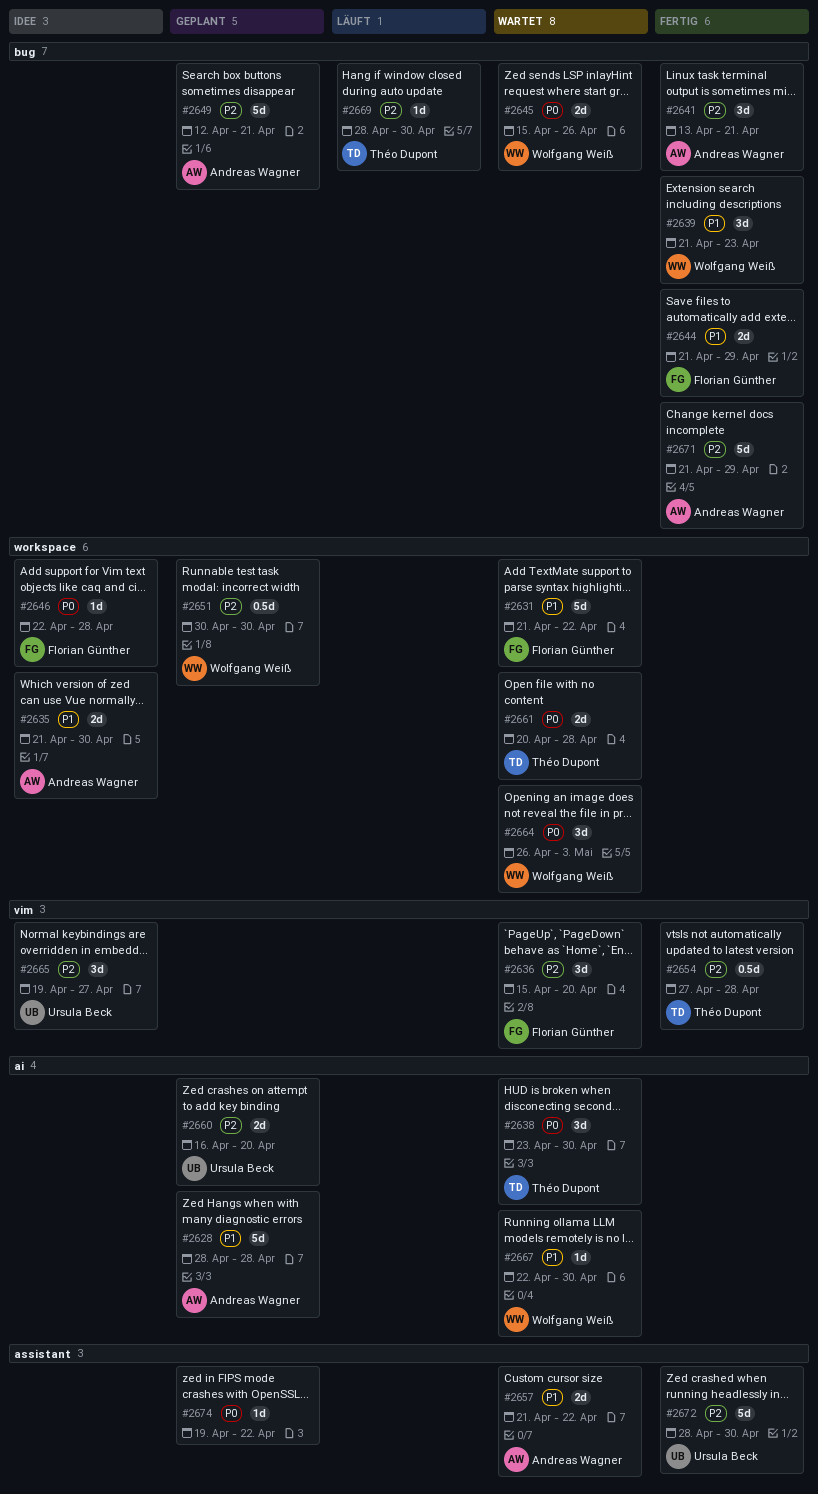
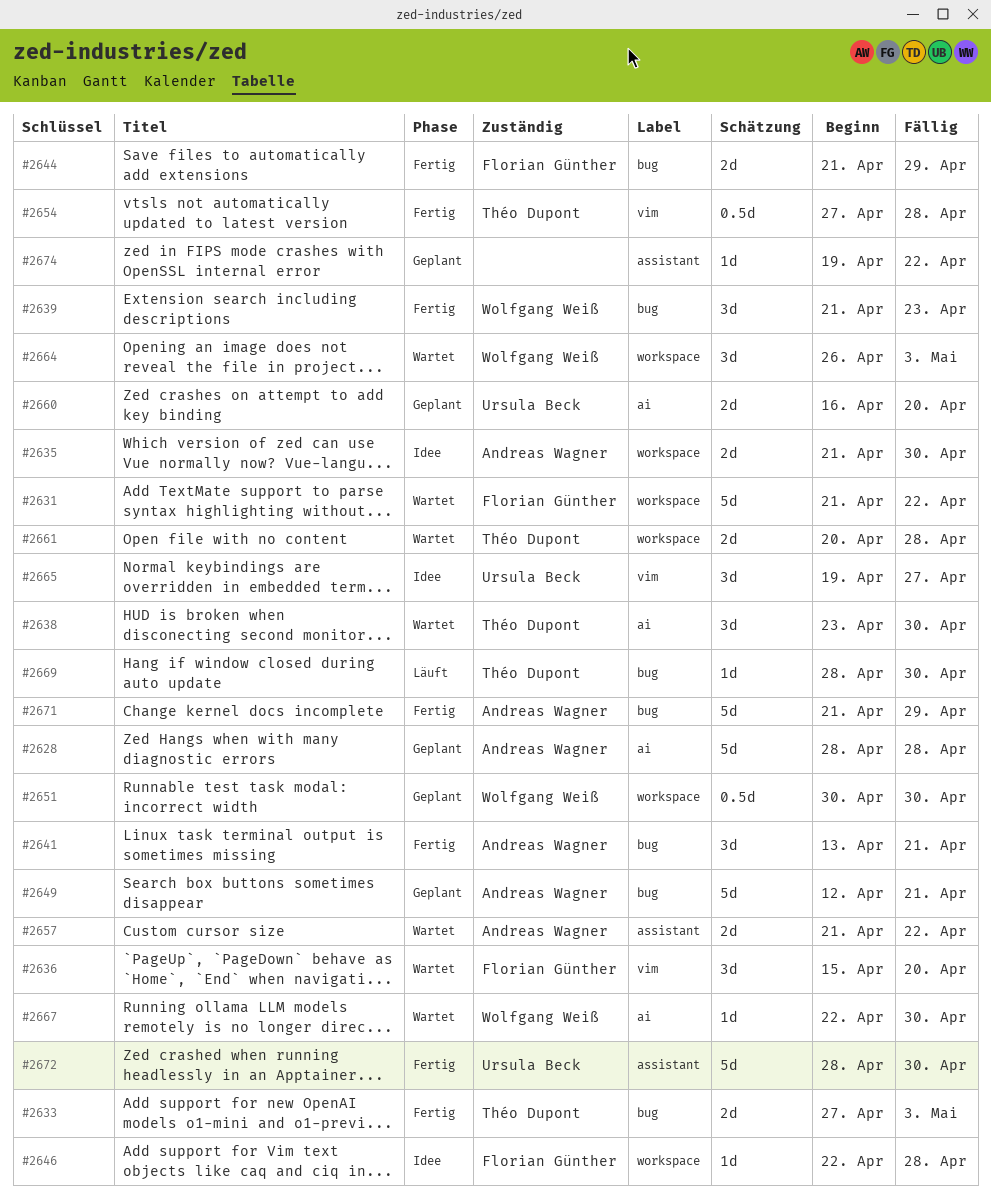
#2633: none -> present
#2645: present -> none

